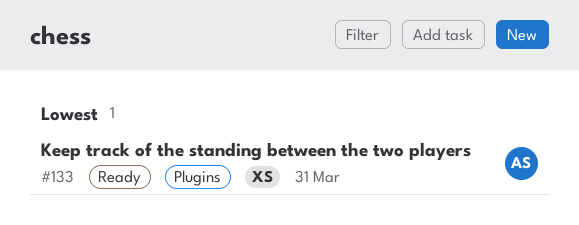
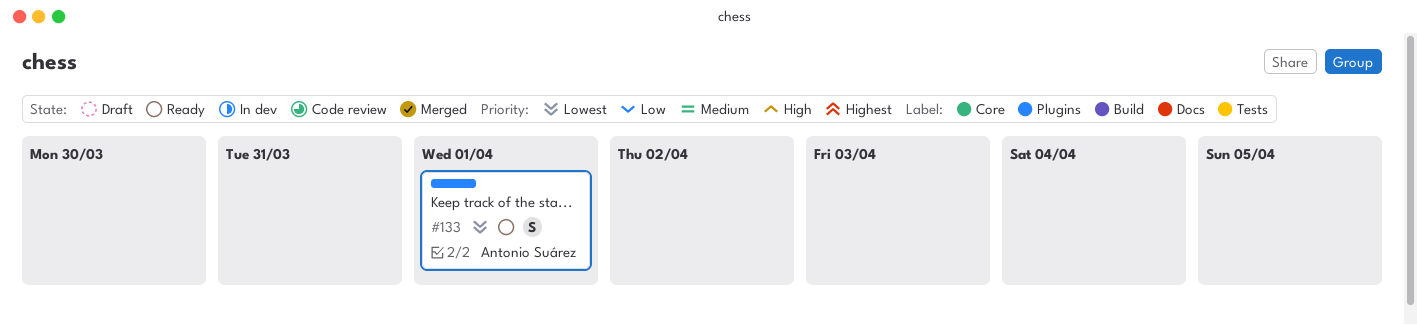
#133, estimate: XS -> S
#133, due: Mar 31 -> Apr 1

